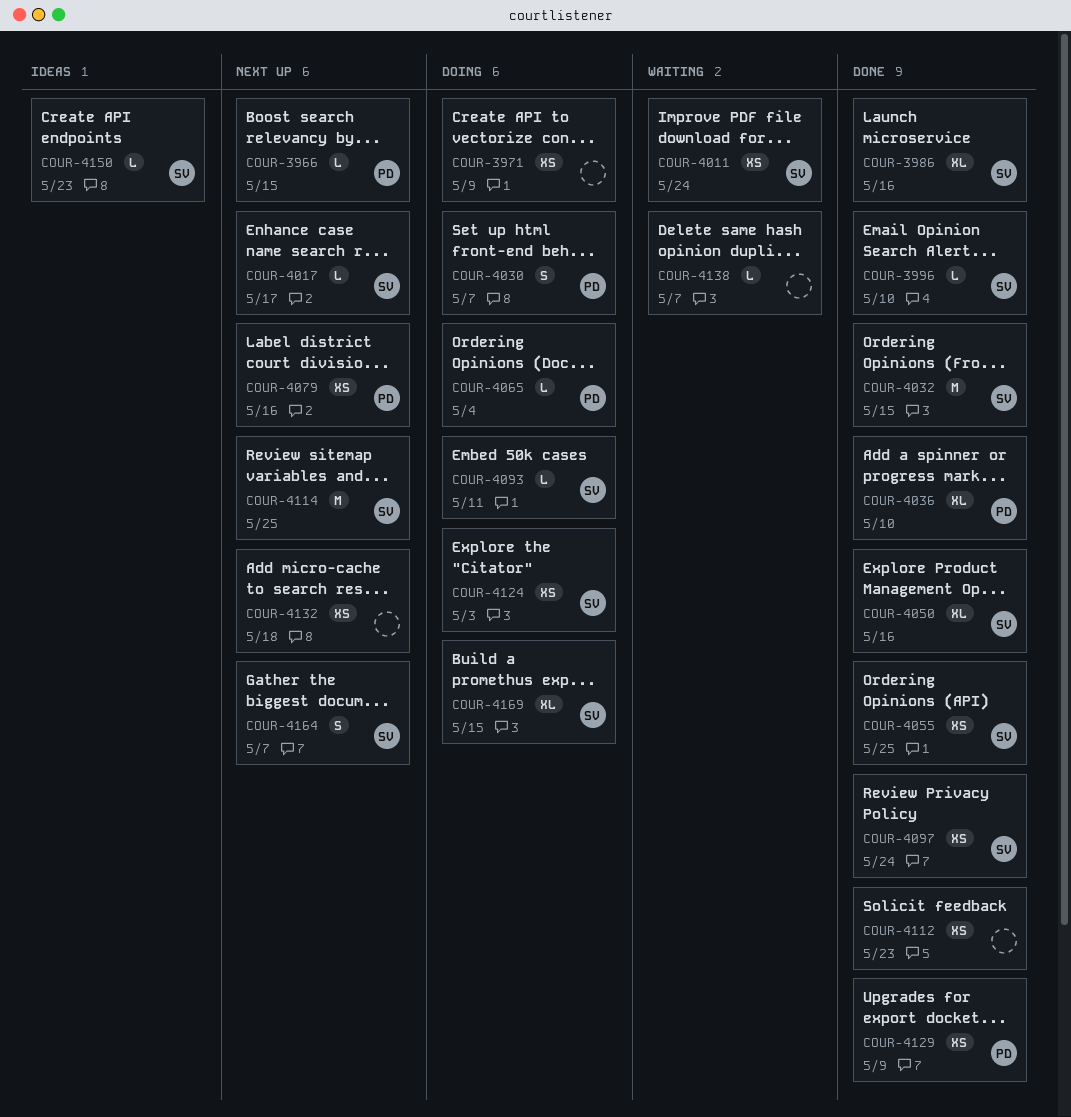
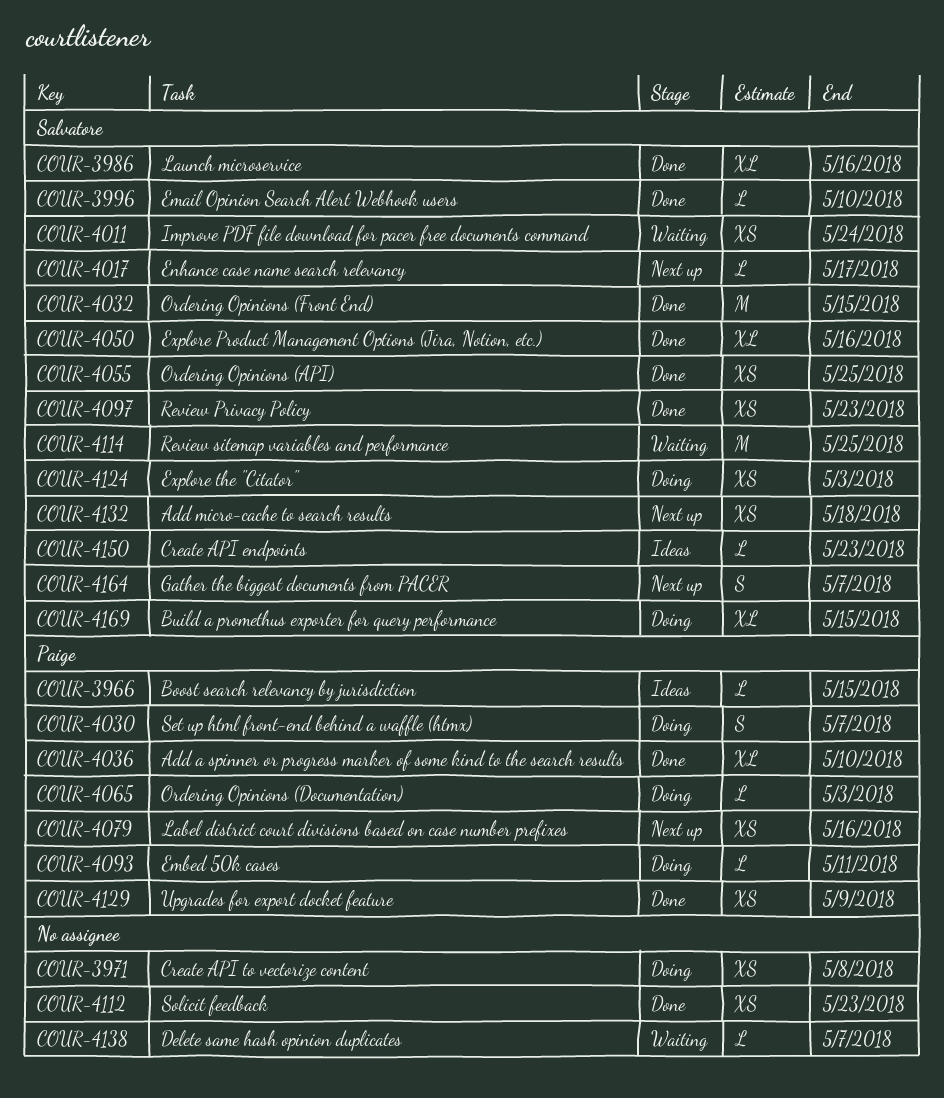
COUR-3966, status: Next up -> Ideas
COUR-3971, due: May 9 -> May 8
COUR-4065, due: May 4 -> May 3
COUR-4093, owner: Salvatore -> Paige
COUR-4097, due: May 24 -> May 23
COUR-4114, status: Next up -> Waiting
COUR-4132, owner: none -> Salvatore

